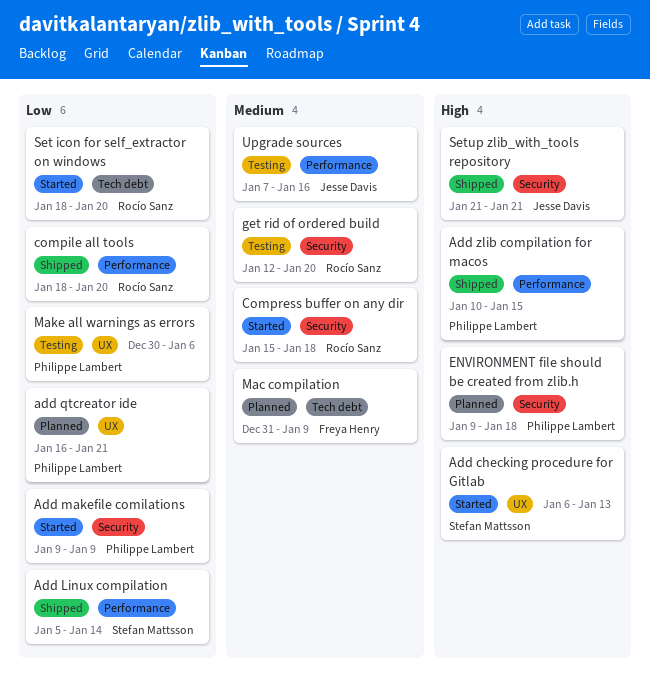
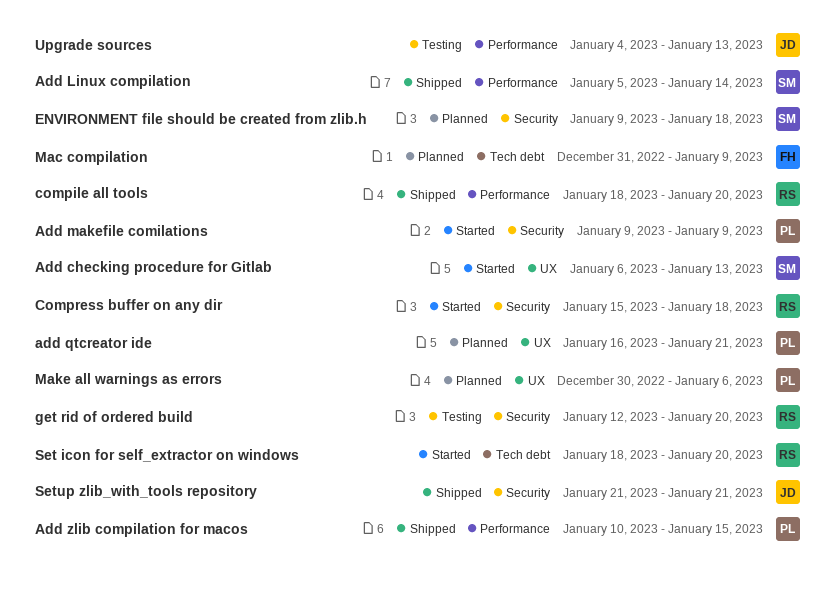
ENVIRONMENT file should be created from zlib.h, owner: Philippe Lambert -> Stefan Mattsson
Make all warnings as errors, status: Testing -> Planned
Upgrade sources, start: Jan 7 -> Jan 4
Upgrade sources, due: Jan 16 -> Jan 13

